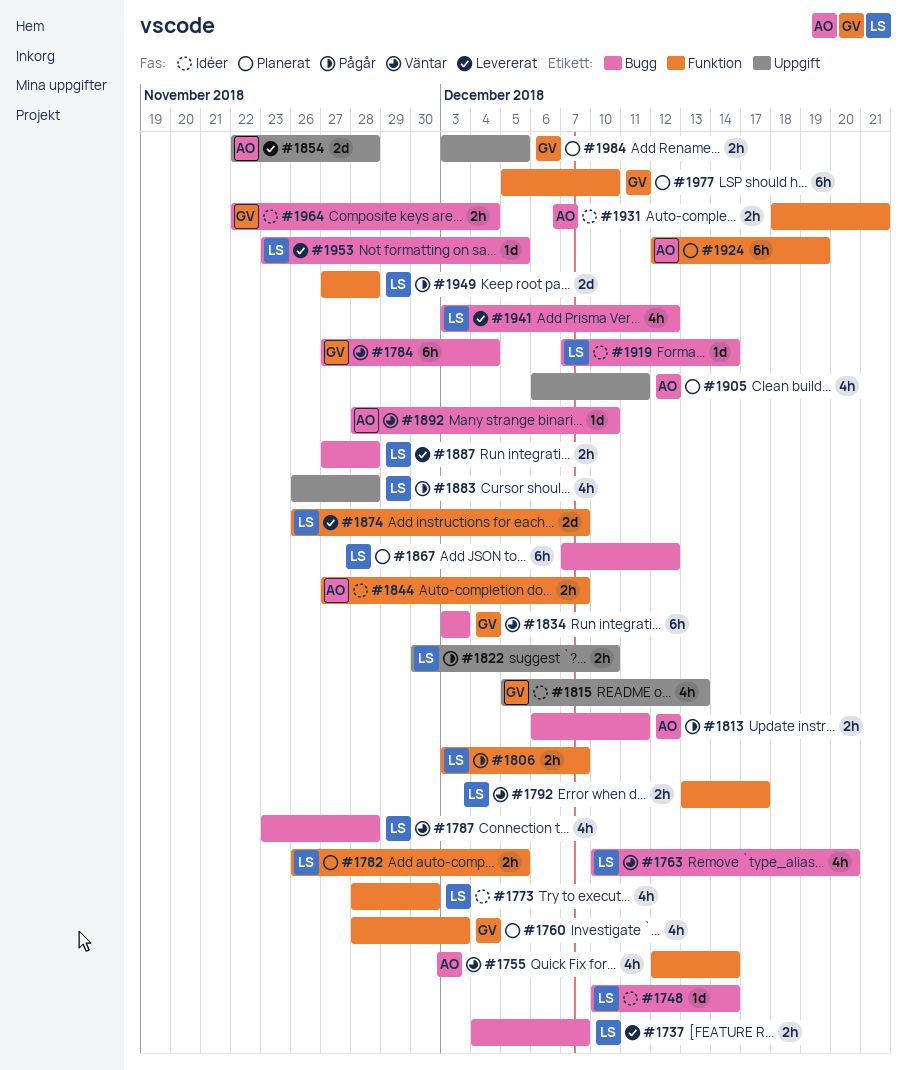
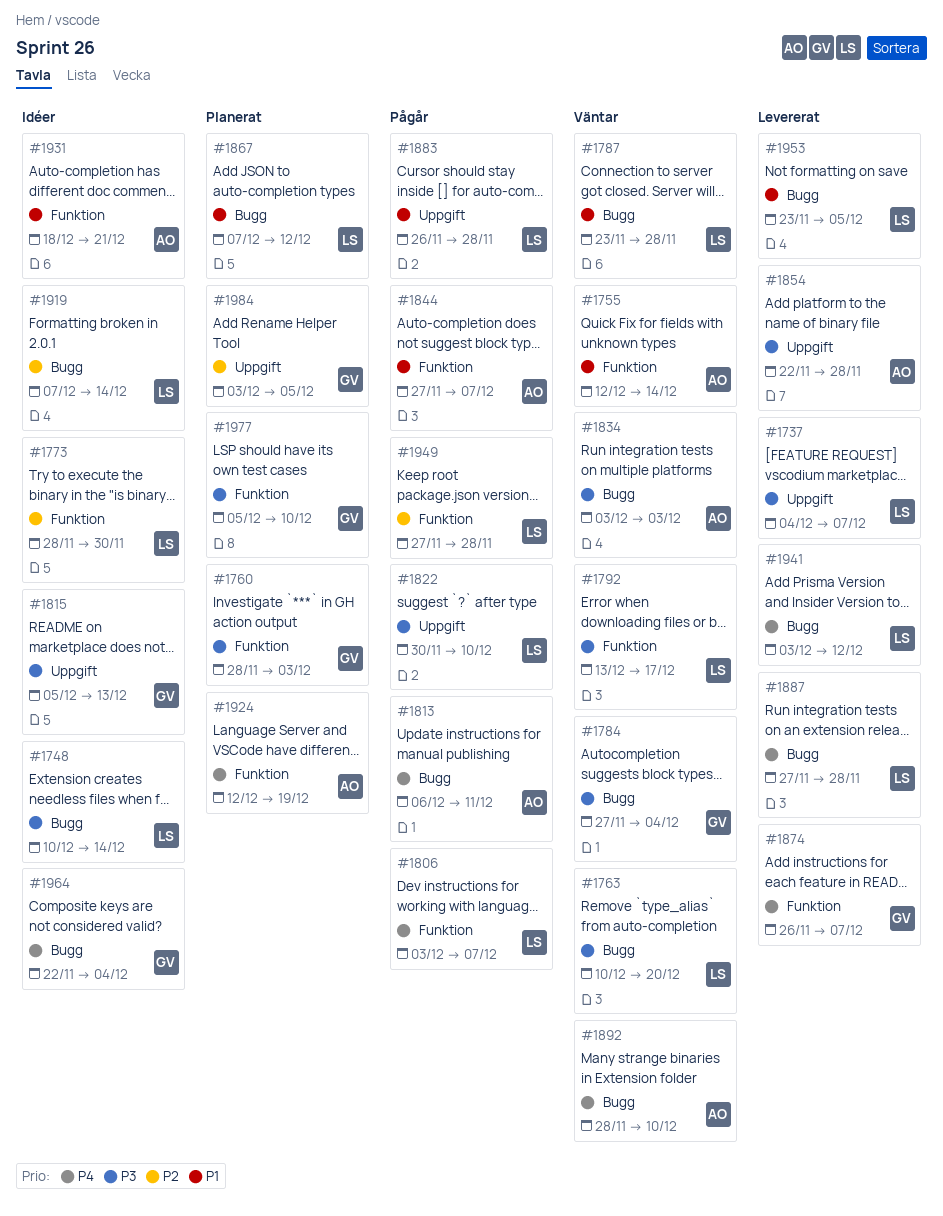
#1737, label: Bugg -> Uppgift
#1782: present -> none
#1834, owner: GV -> AO
#1844, status: Idéer -> Pågår
#1874, owner: LS -> GV
#1905: present -> none

